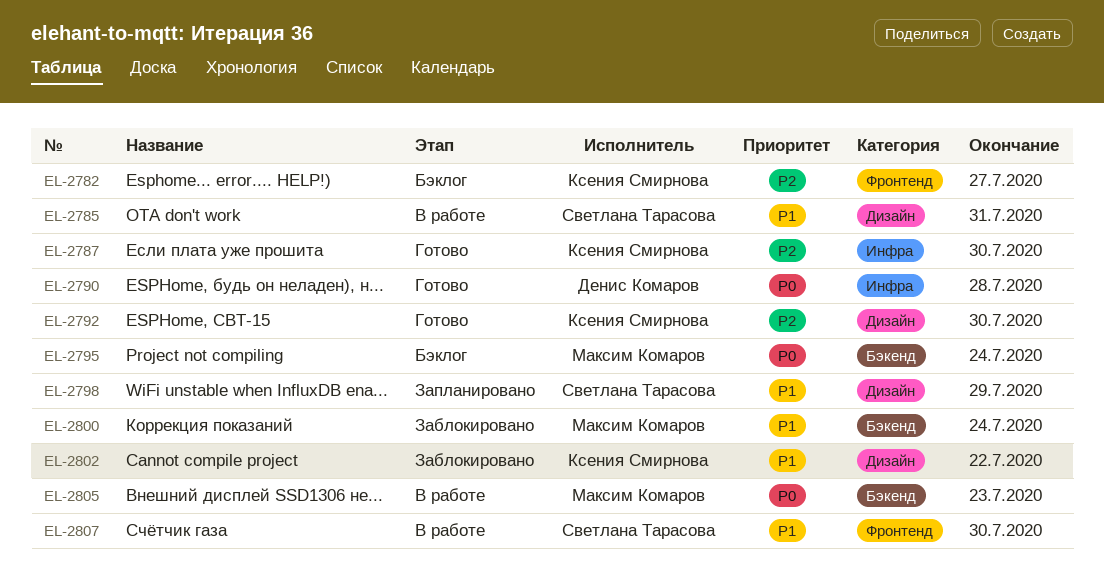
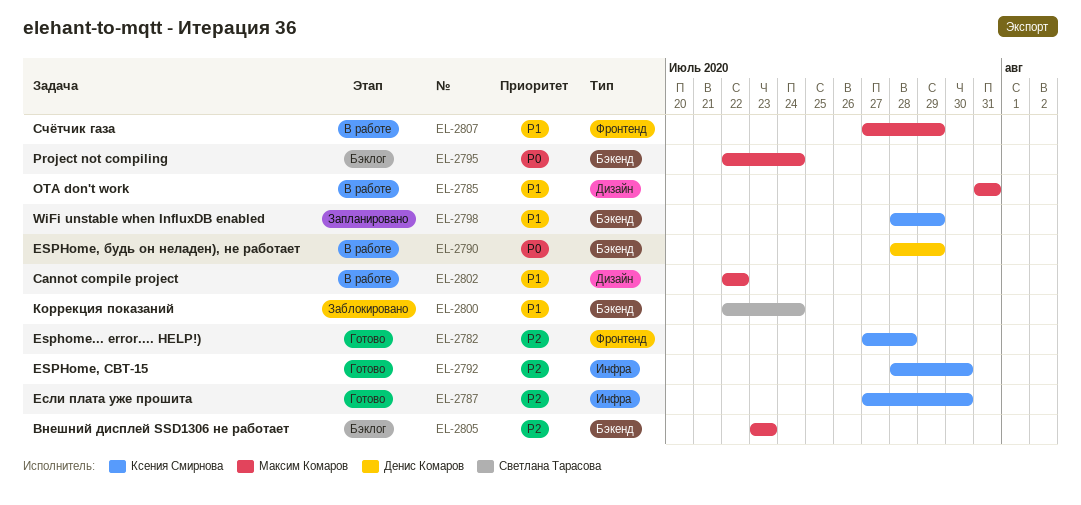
EL-2782, status: Бэклог -> Готово
EL-2782, due: Jul 27 -> Jul 28
EL-2785, owner: Светлана Тарасова -> Максим Комаров
EL-2790, status: Готово -> В работе
EL-2790, label: Инфра -> Бэкенд
EL-2790, due: Jul 28 -> Jul 29
EL-2792, label: Дизайн -> Инфра
EL-2798, owner: Светлана Тарасова -> Ксения Смирнова
EL-2798, label: Дизайн -> Бэкенд
EL-2800, owner: Максим Комаров -> Светлана Тарасова
EL-2802, status: Заблокировано -> В работе
EL-2802, owner: Ксения Смирнова -> Максим Комаров
EL-2805, status: В работе -> Бэклог
EL-2805, priority: P0 -> P2
EL-2807, owner: Светлана Тарасова -> Максим Комаров
EL-2807, due: Jul 30 -> Jul 29

